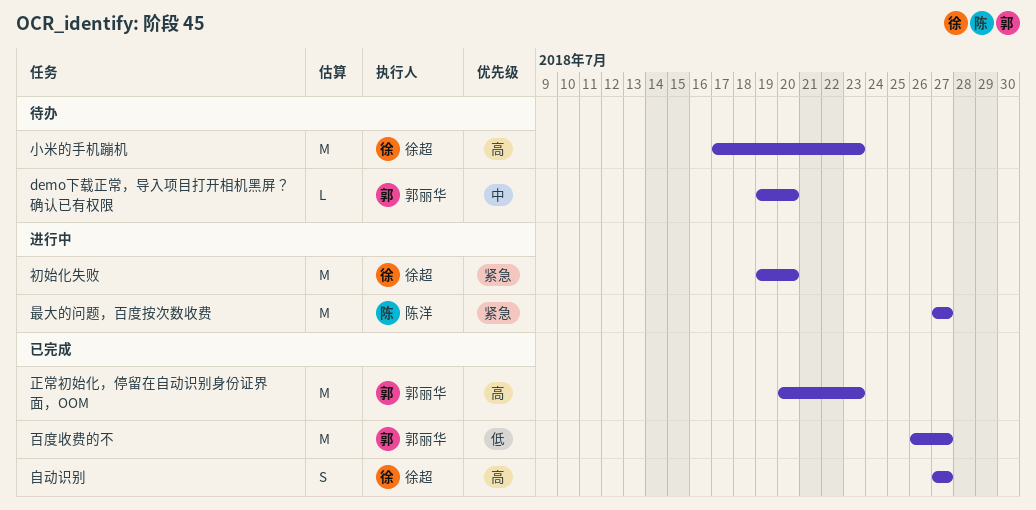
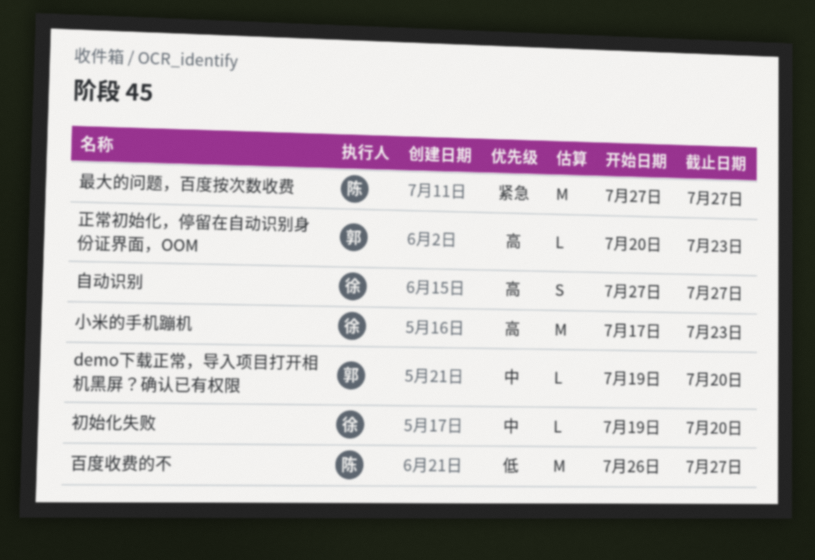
初始化失败, priority: 紧急 -> 中
初始化失败, estimate: M -> L
正常初始化，停留在自动识别身份证界面，OOM, estimate: M -> L
百度收费的不, owner: 郭丽华 -> 陈洋

